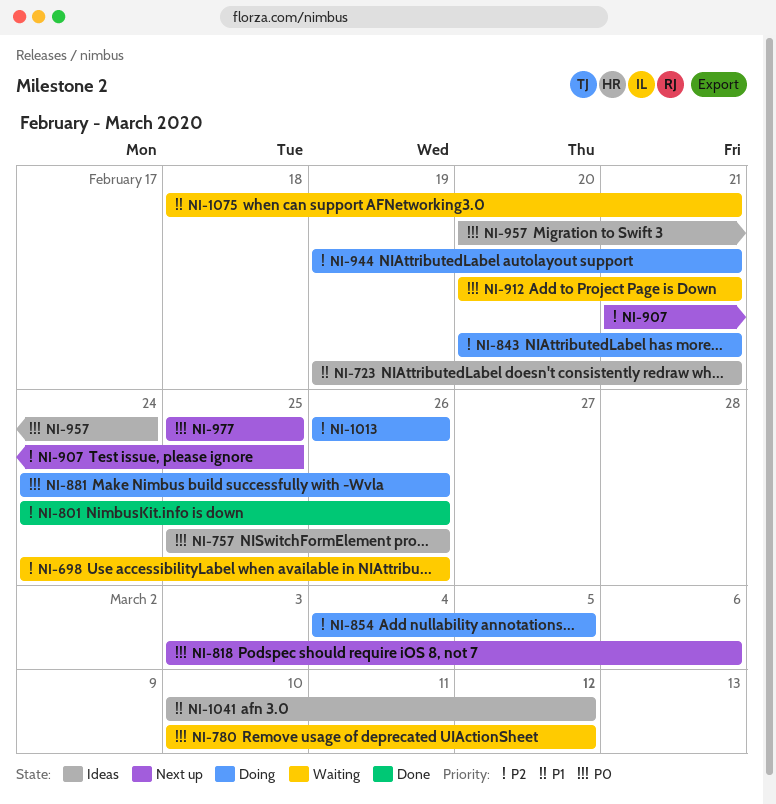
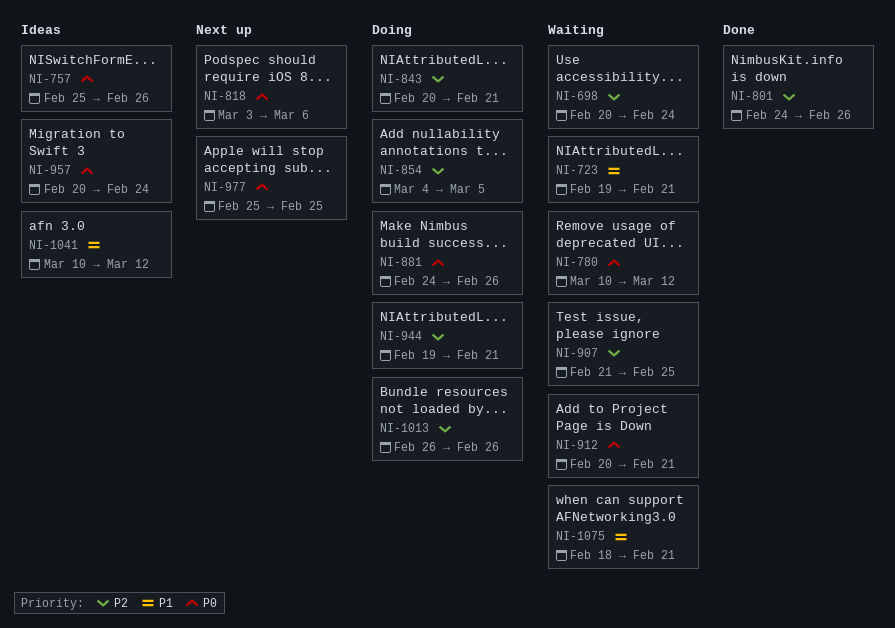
NI-698, start: Feb 24 -> Feb 20
NI-698, due: Feb 26 -> Feb 24
NI-723, status: Ideas -> Waiting
NI-907, status: Next up -> Waiting

